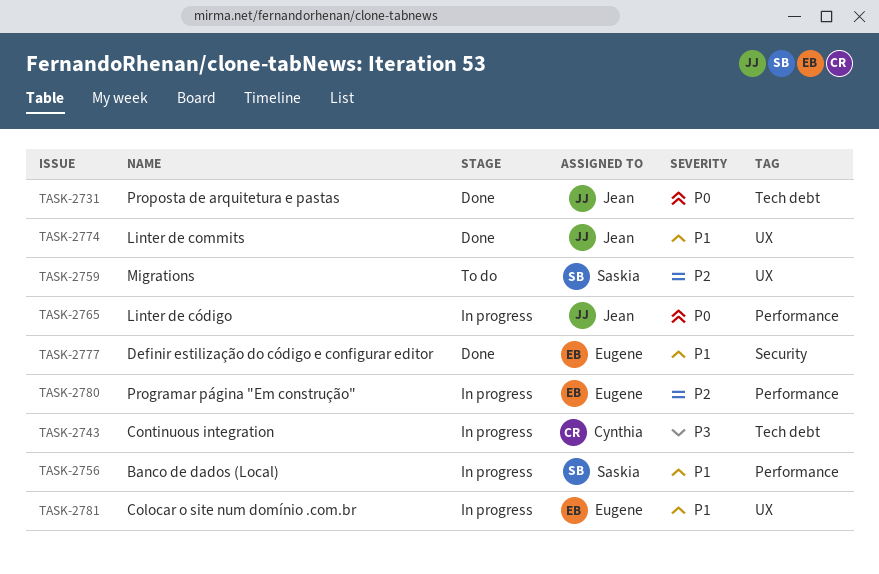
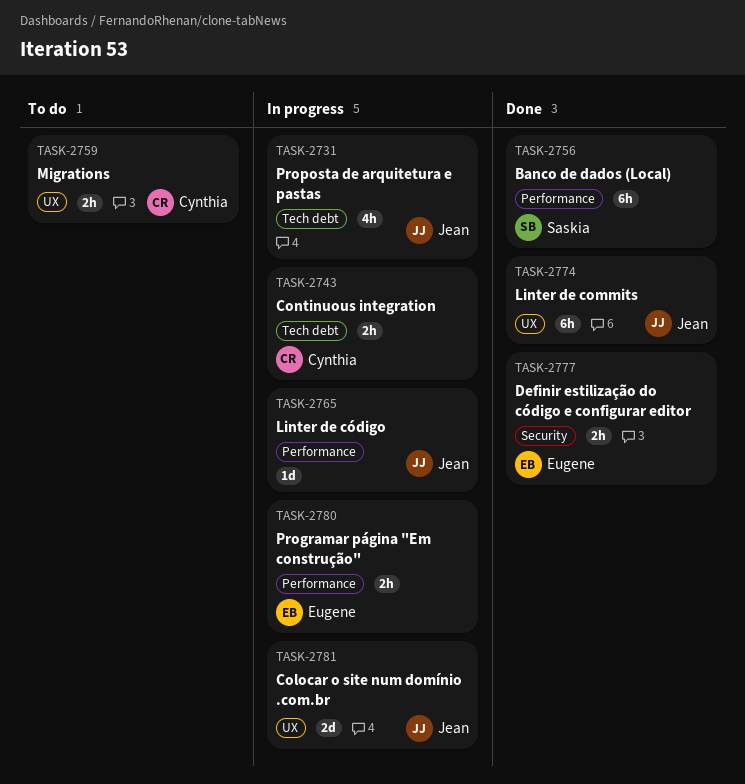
TASK-2731, status: Done -> In progress
TASK-2756, status: In progress -> Done
TASK-2759, owner: Saskia -> Cynthia
TASK-2781, owner: Eugene -> Jean

